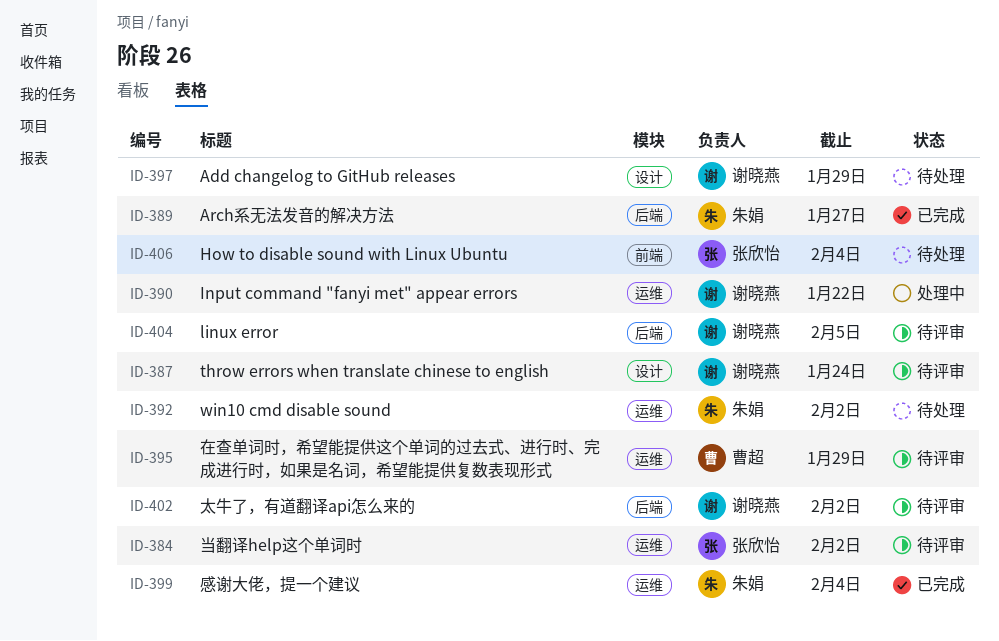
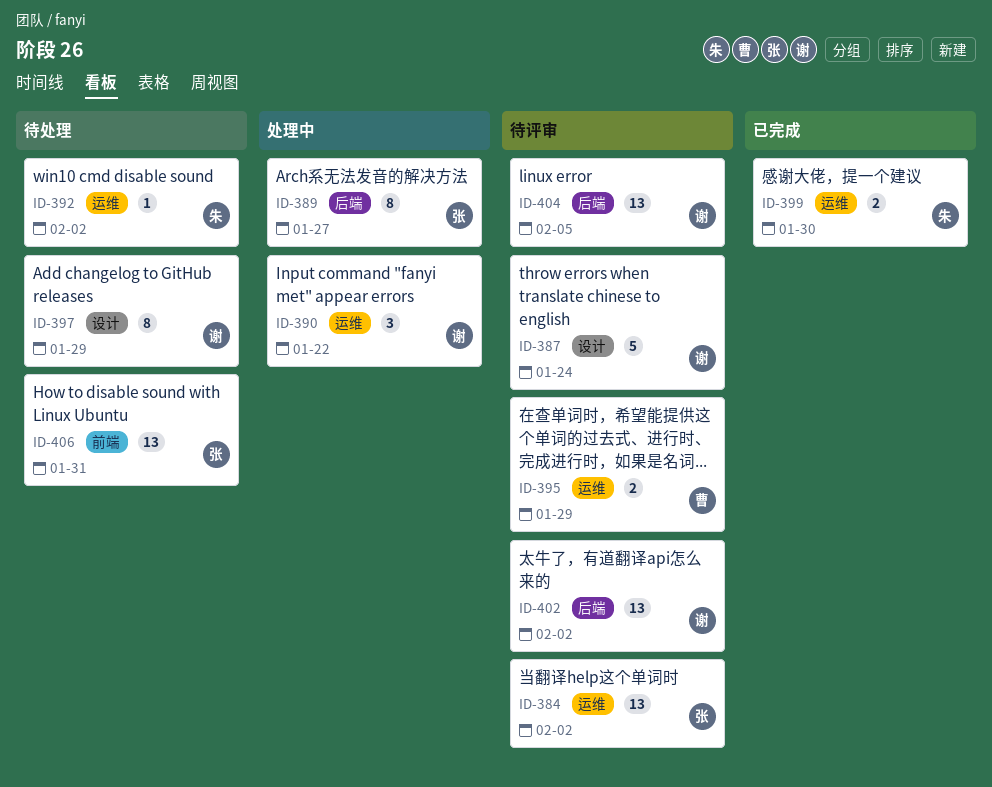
ID-389, status: 已完成 -> 处理中
ID-389, owner: 朱娟 -> 张欣怡
ID-399, due: Feb 4 -> Jan 30
ID-406, due: Feb 4 -> Jan 31

